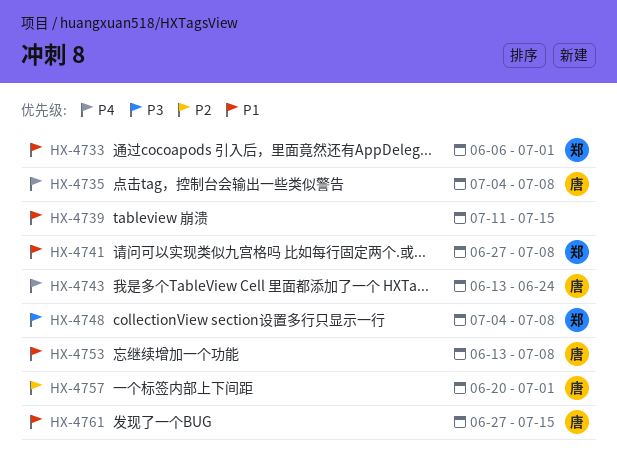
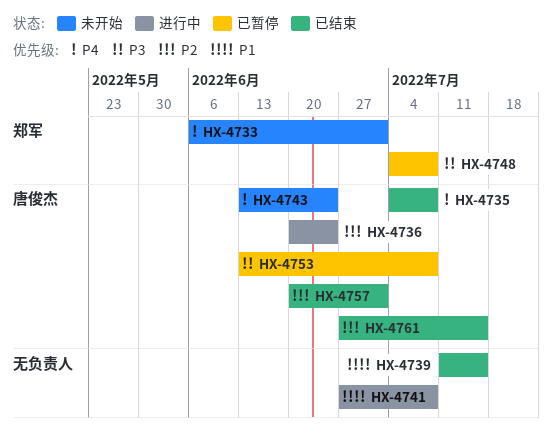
HX-4733, priority: P1 -> P4
HX-4736: none -> present
HX-4741, owner: 郑军 -> none
HX-4753, priority: P1 -> P3
HX-4761, priority: P1 -> P2

